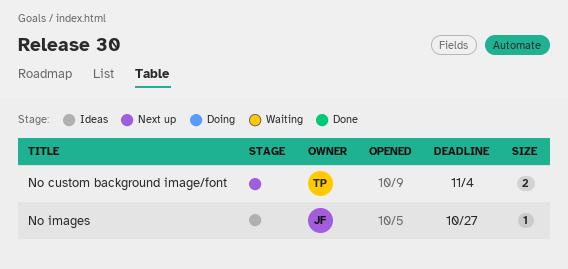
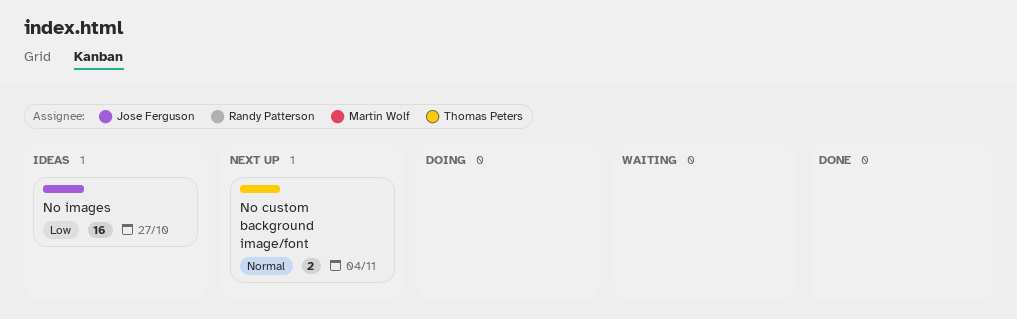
No images, estimate: 1 -> 16

